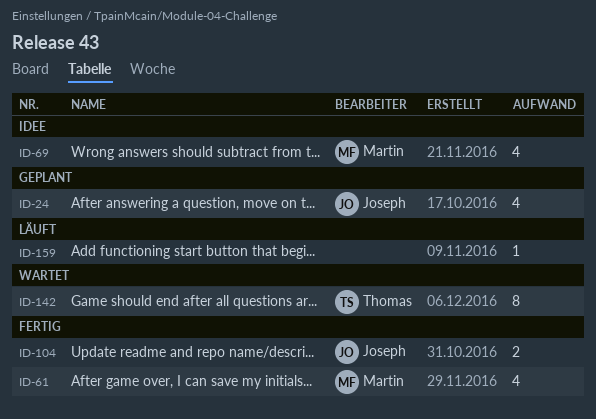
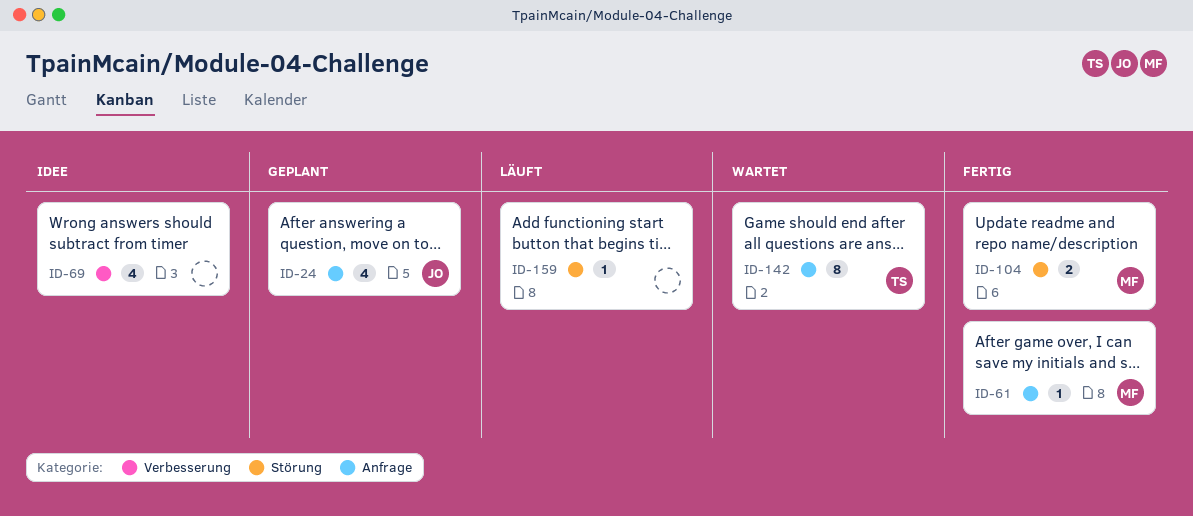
ID-61, estimate: 4 -> 1
ID-69, owner: Martin -> none
ID-104, owner: Joseph -> Martin

